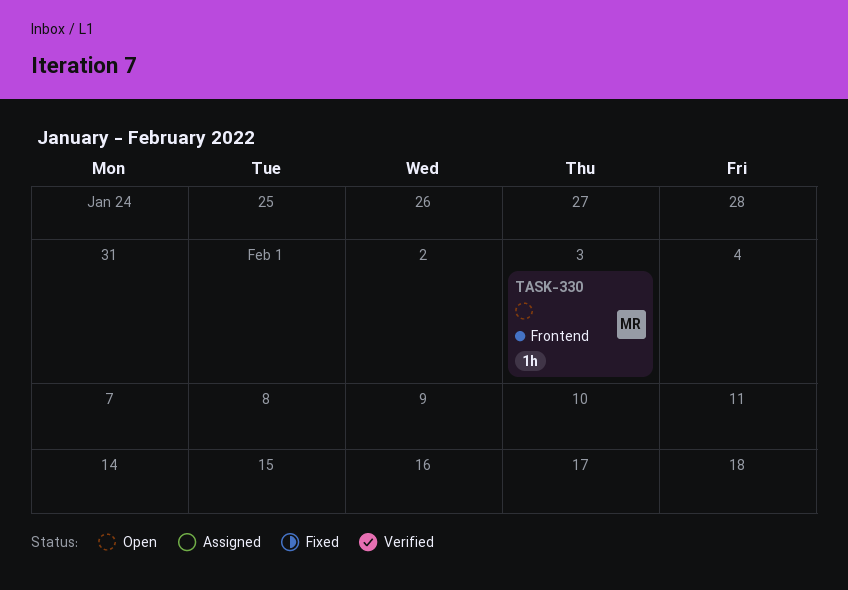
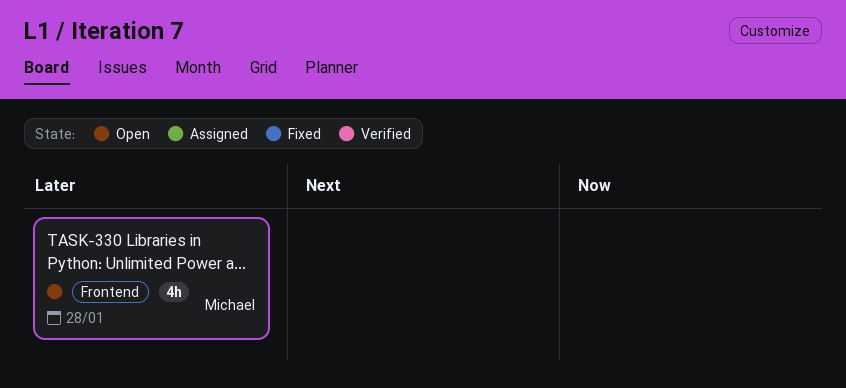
TASK-330, estimate: 1h -> 4h
TASK-330, due: Feb 3 -> Jan 28

